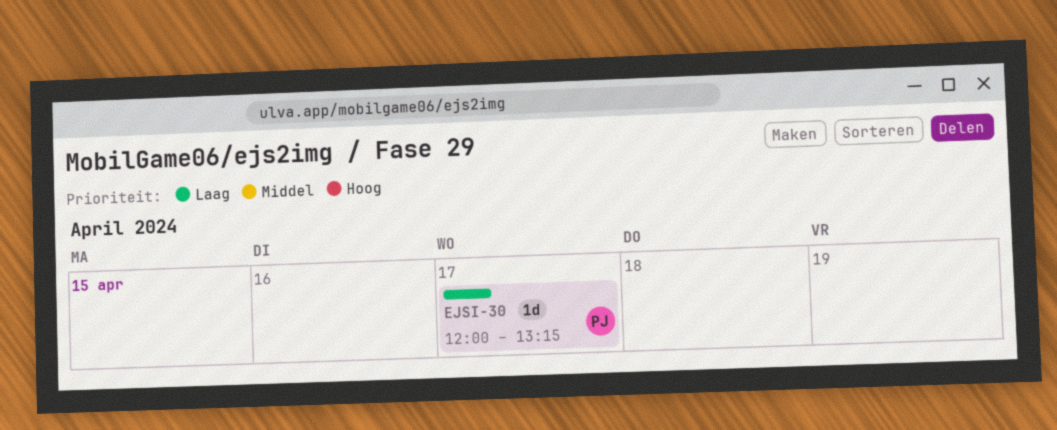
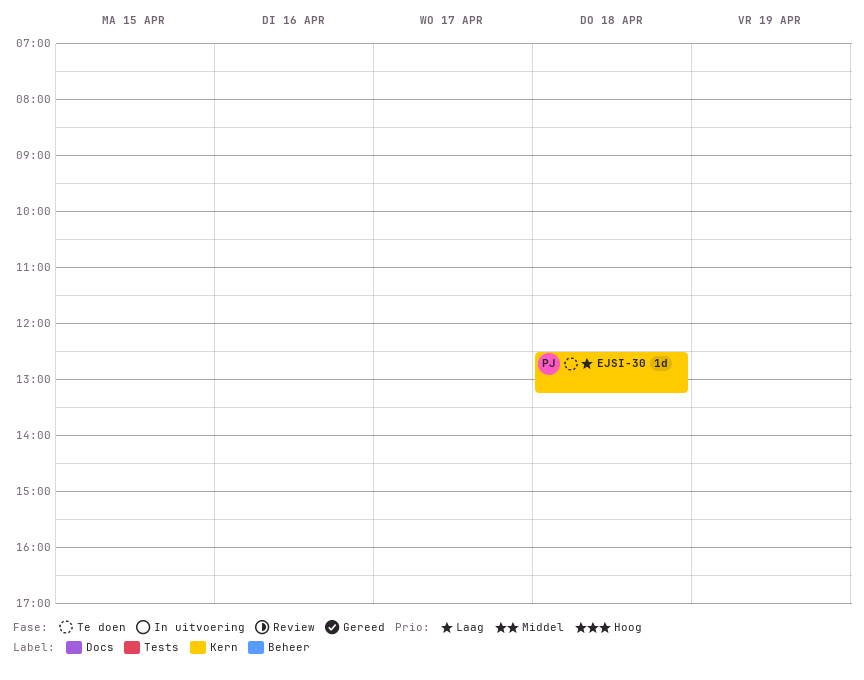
EJSI-30, day: Apr 17 -> Apr 18
EJSI-30, begins: 12:00 -> 12:30

